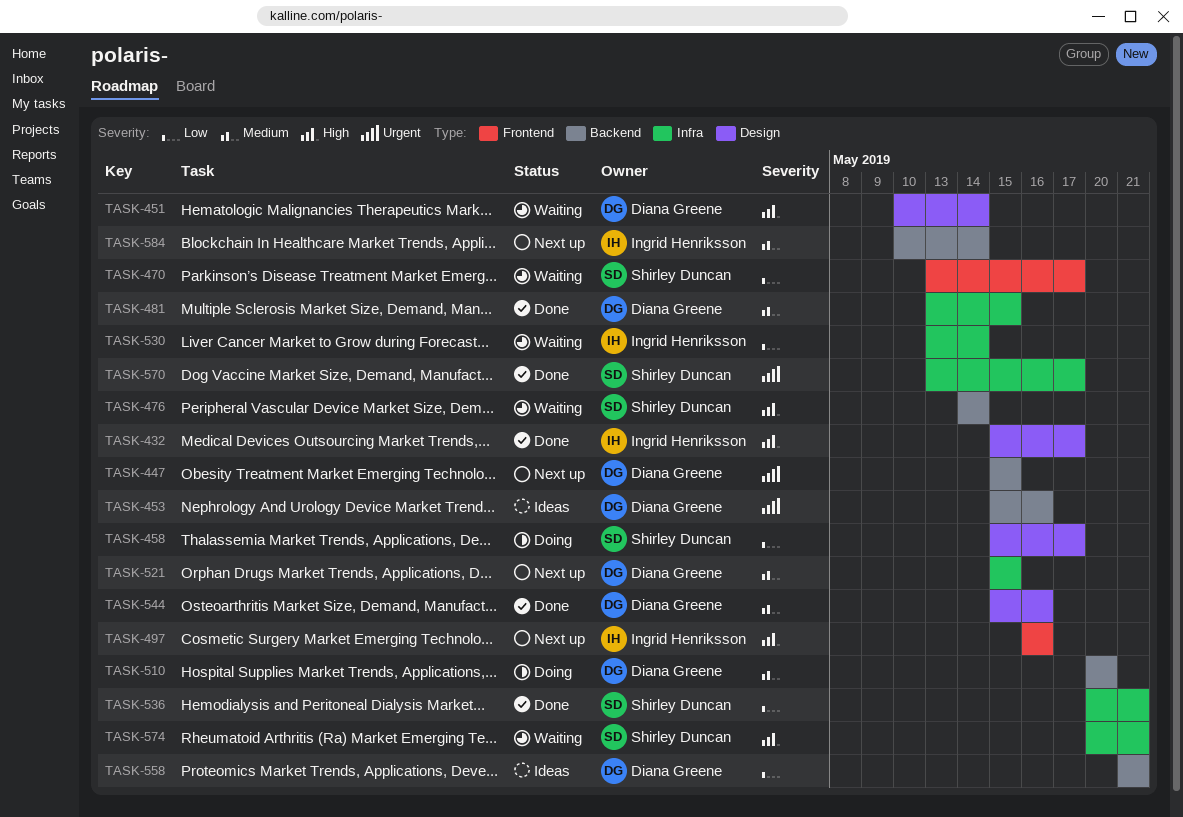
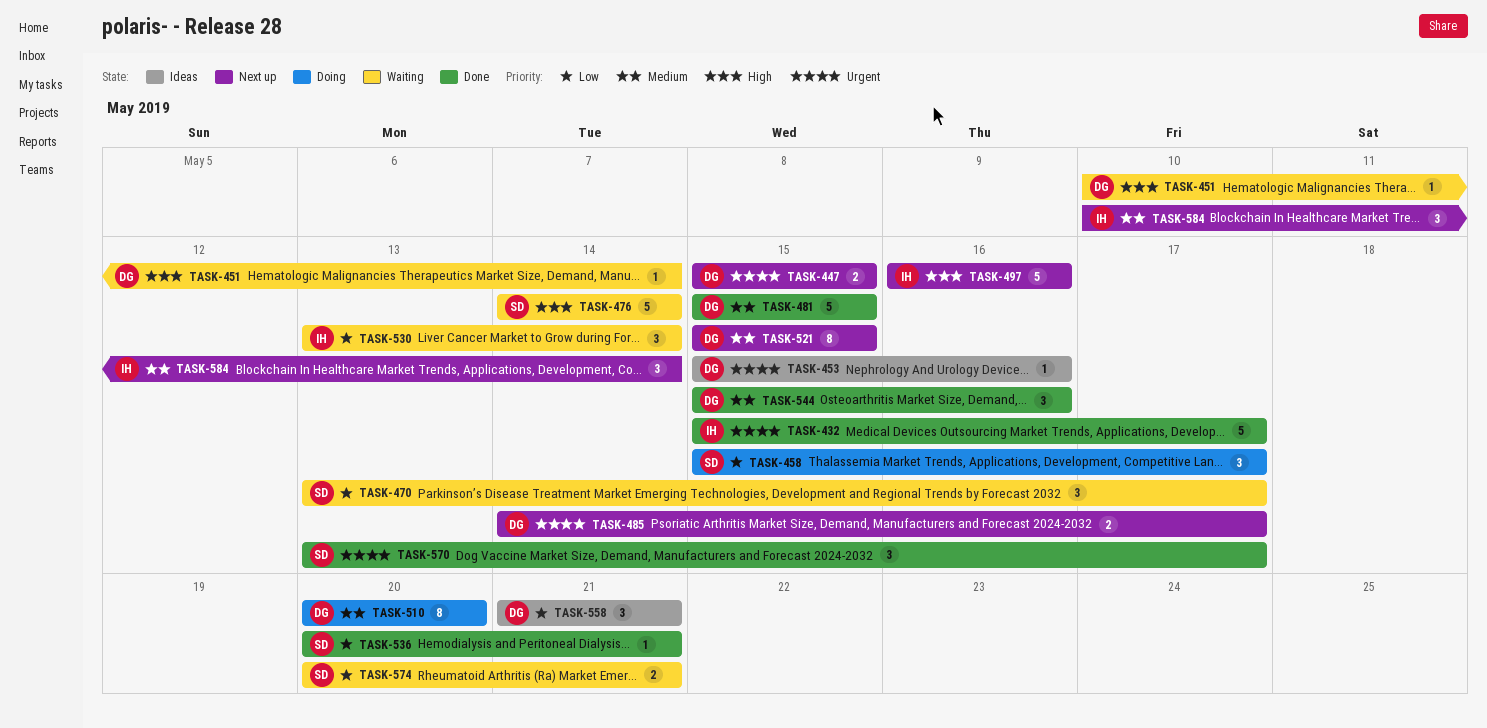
TASK-432, priority: High -> Urgent
TASK-481, start: May 13 -> May 15
TASK-485: none -> present
TASK-574, priority: High -> Low

